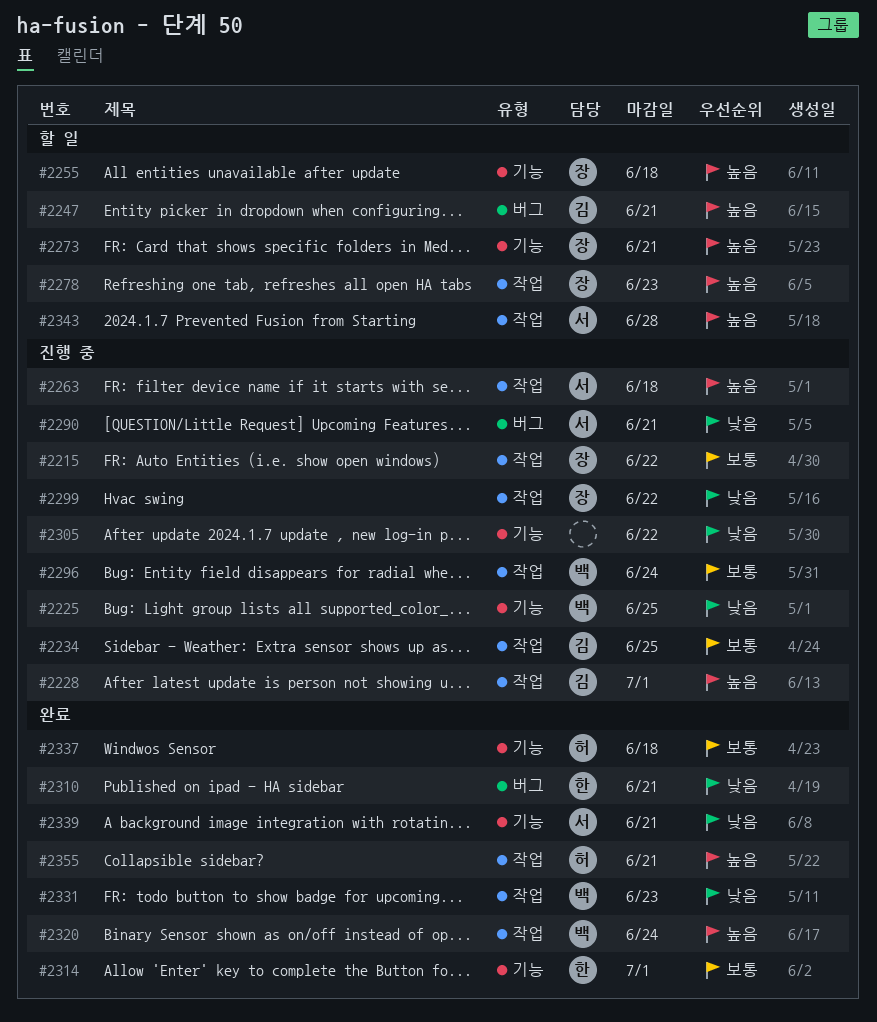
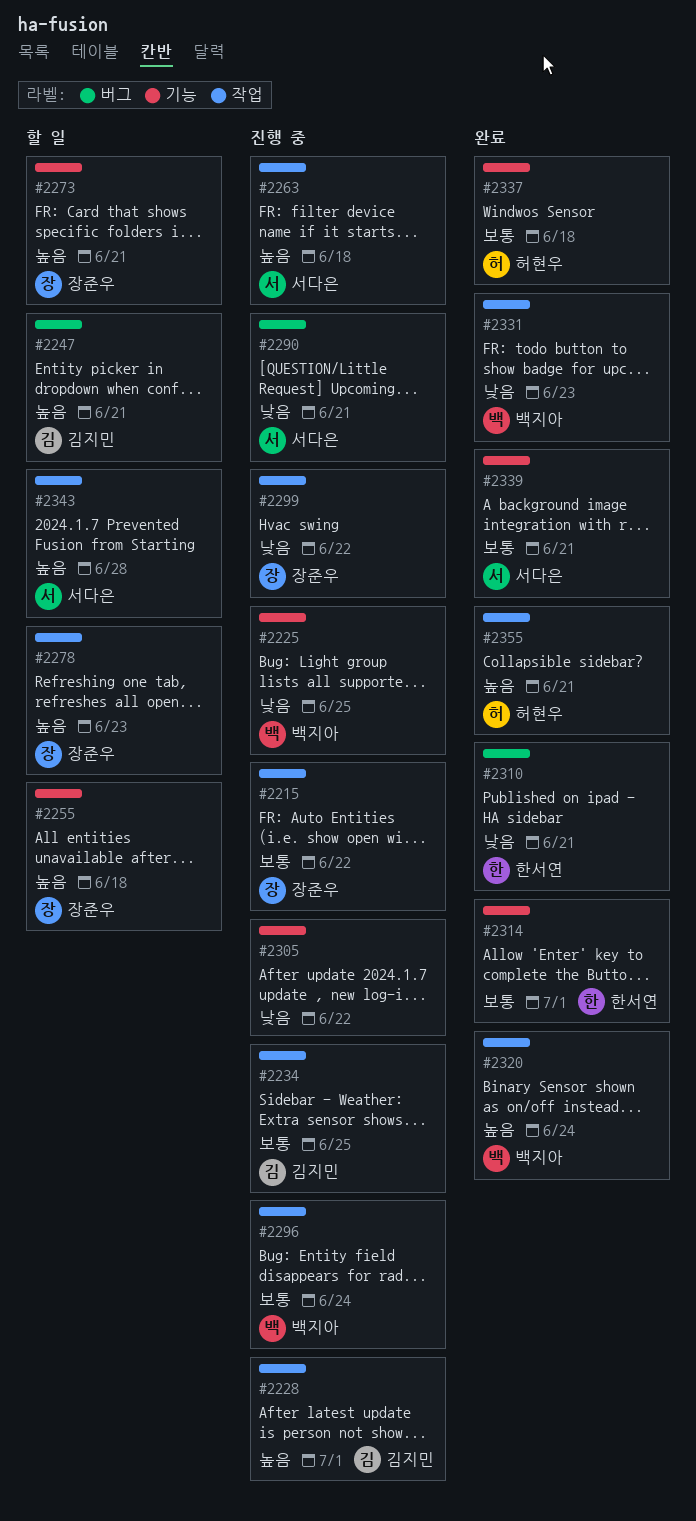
#2339, priority: 낮음 -> 보통

